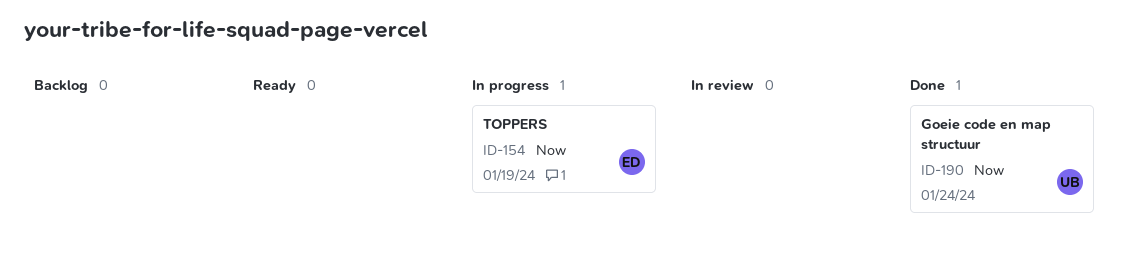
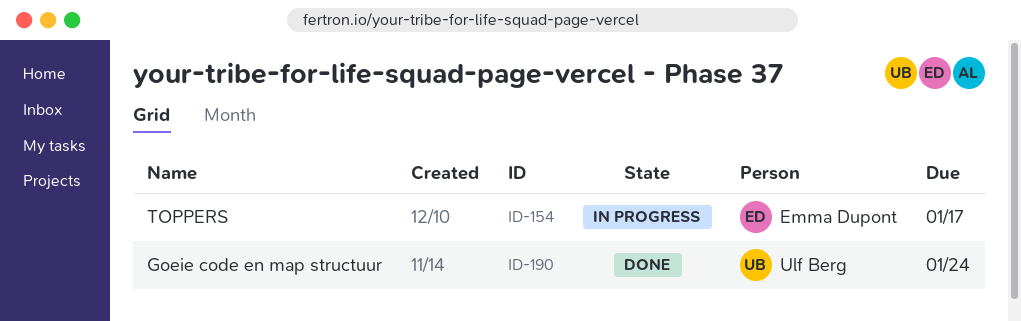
ID-154, due: Jan 19 -> Jan 17

